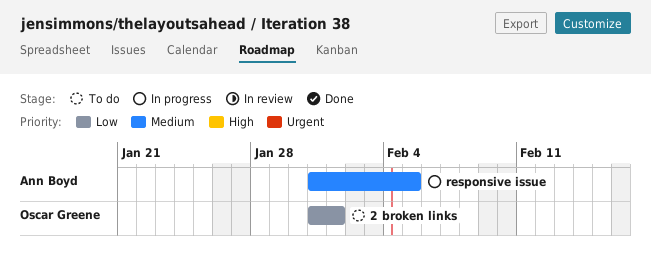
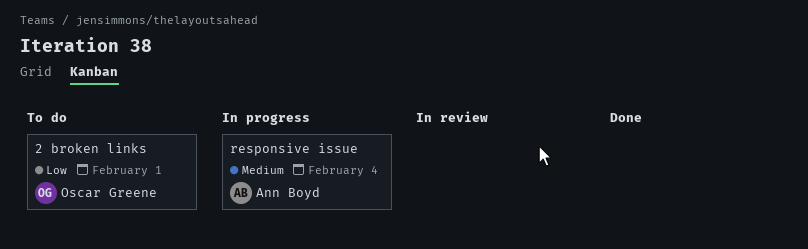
responsive issue, due: Feb 5 -> Feb 4

